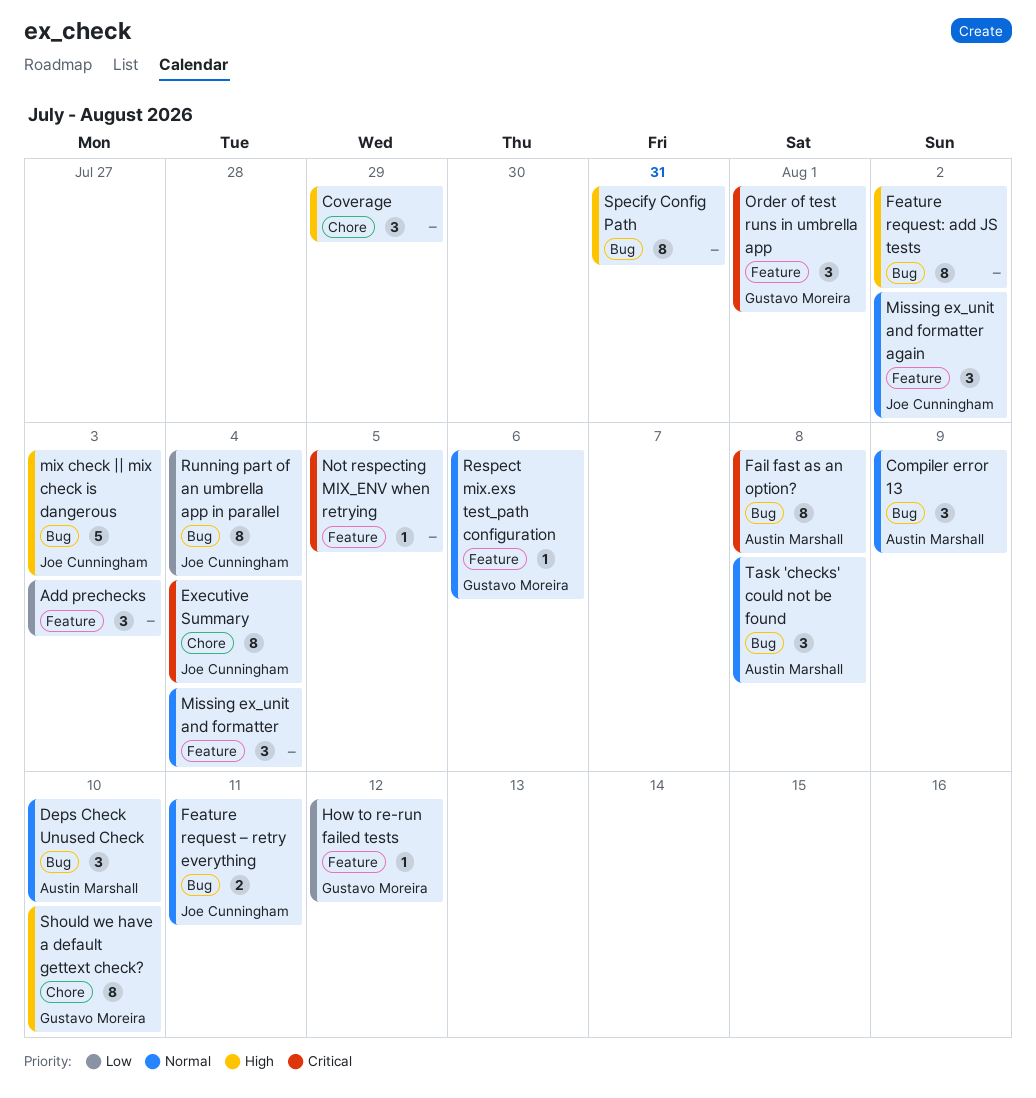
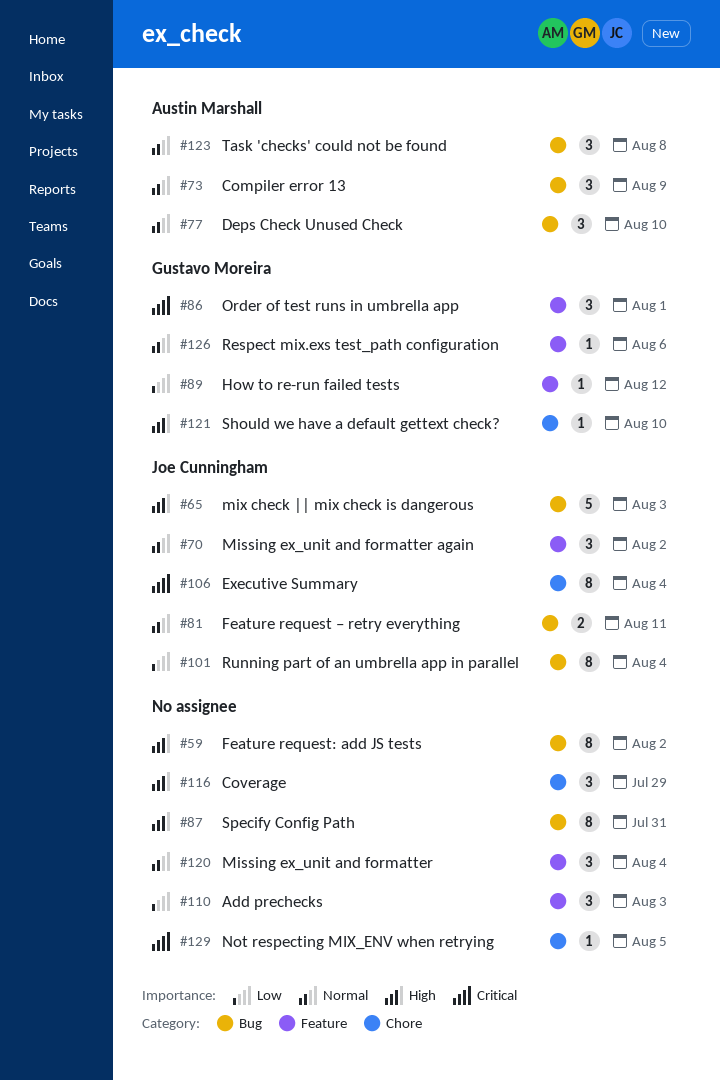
Fail fast as an option?: present -> none
Not respecting MIX_ENV when retrying, label: Feature -> Chore
Should we have a default gettext check?, estimate: 8 -> 1

